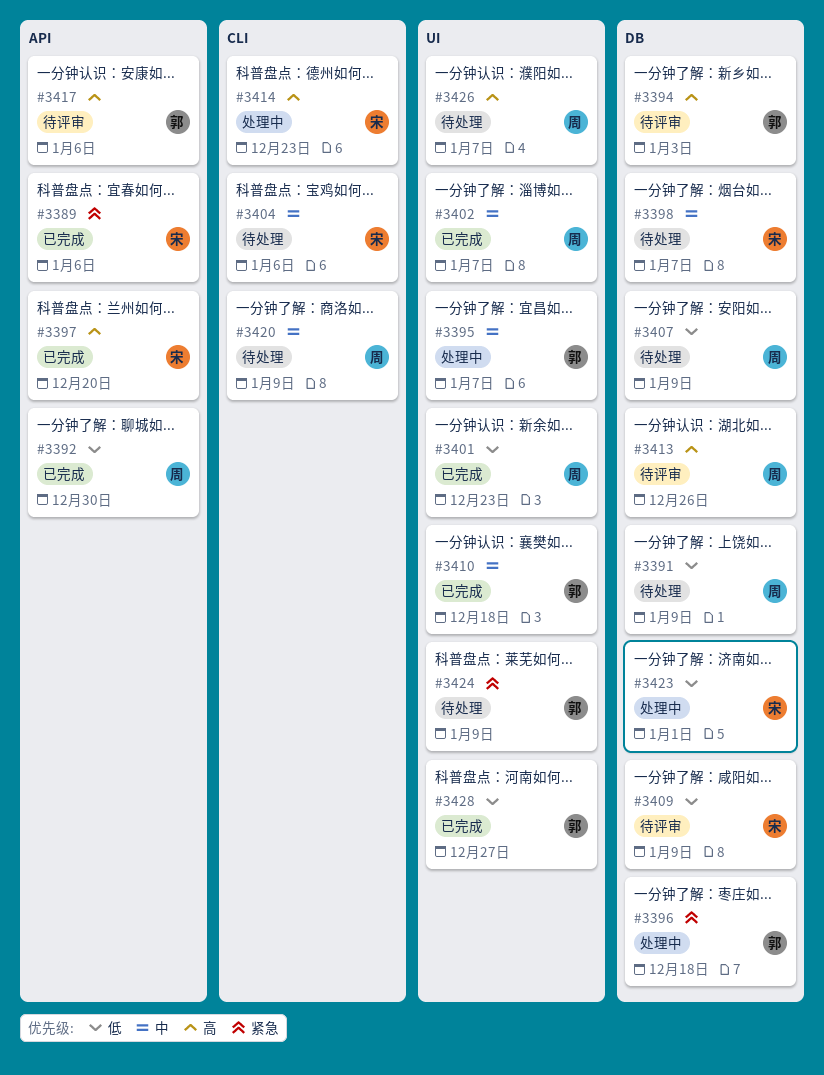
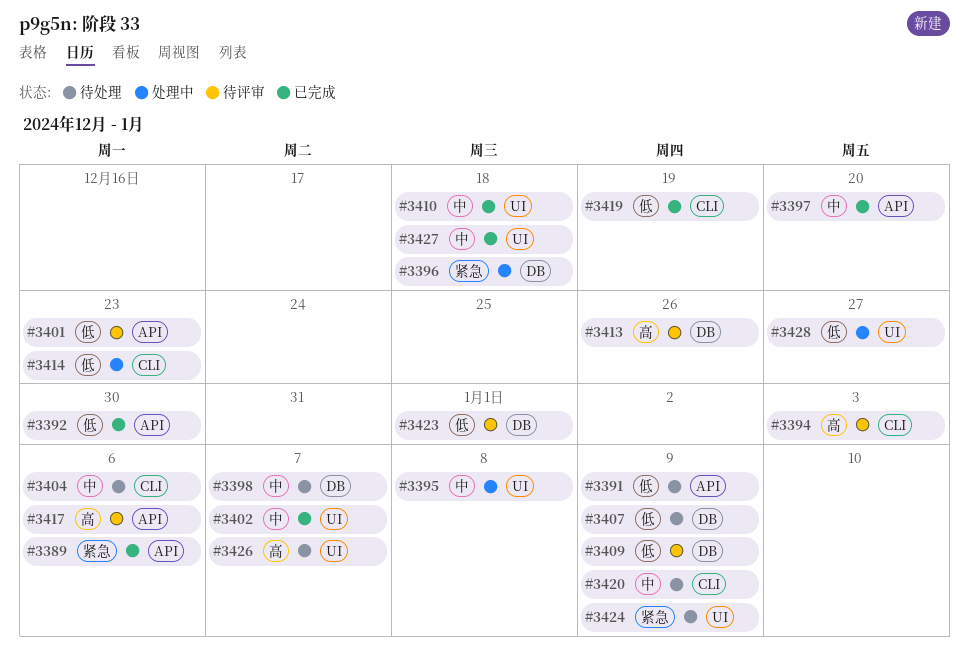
#3391, label: DB -> API
#3394, label: DB -> CLI
#3395, due: Jan 7 -> Jan 8
#3397, priority: 高 -> 中
#3401, status: 已完成 -> 待评审
#3401, label: UI -> API
#3414, priority: 高 -> 低
#3419: none -> present
#3423, status: 处理中 -> 待评审
#3427: none -> present
#3428, status: 已完成 -> 处理中

